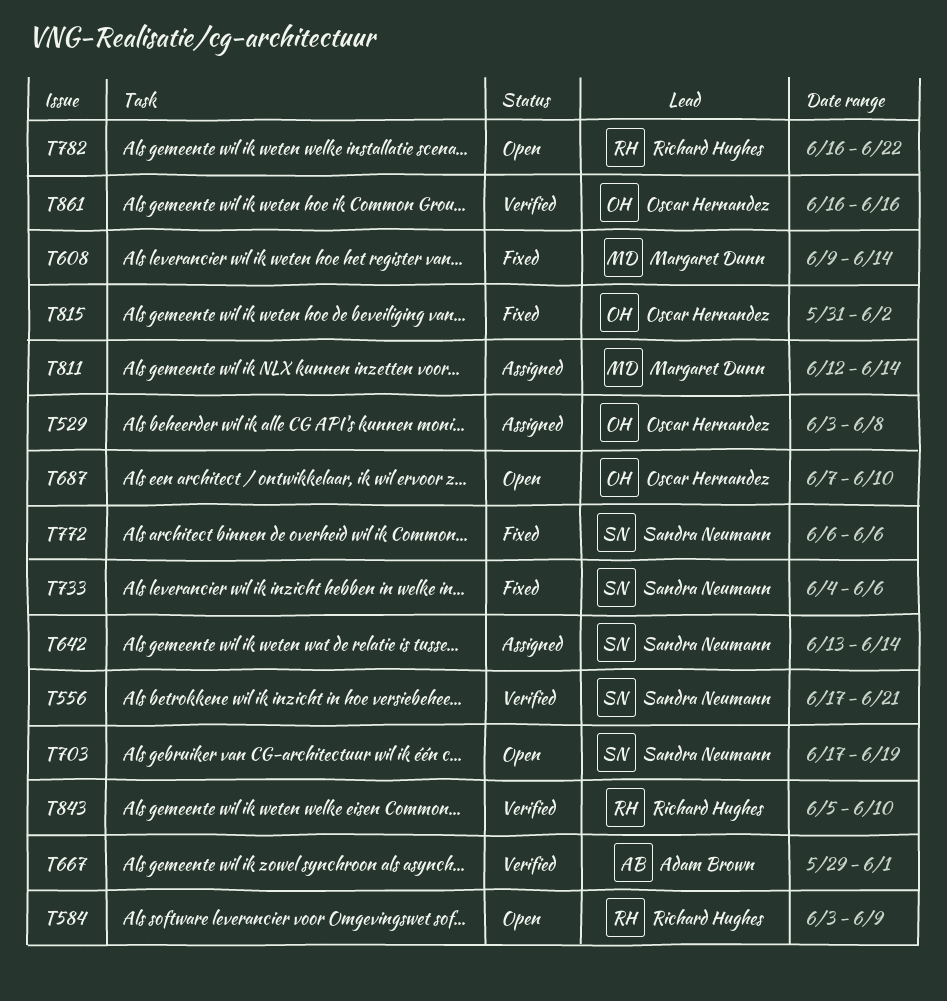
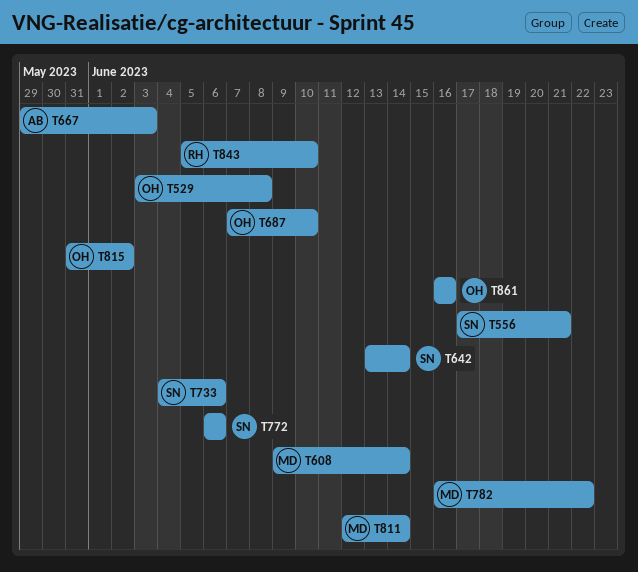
T584: present -> none
T667, due: Jun 1 -> Jun 3
T703: present -> none
T782, owner: Richard Hughes -> Margaret Dunn

